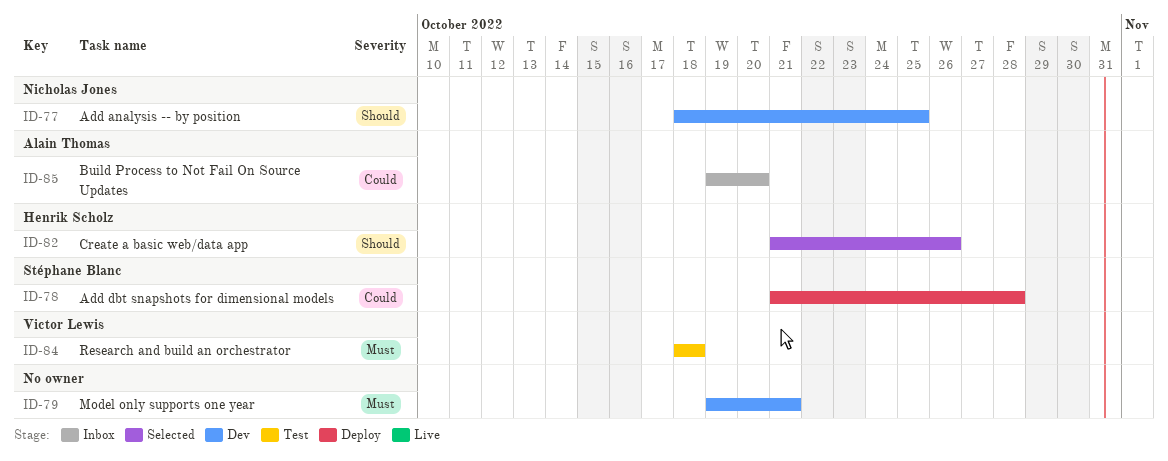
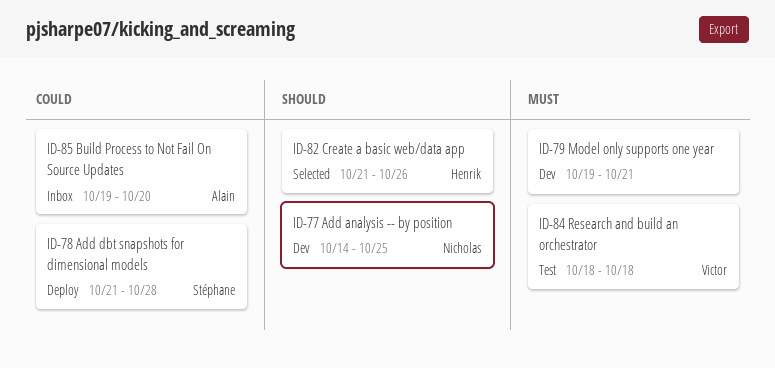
ID-77, start: Oct 18 -> Oct 14

